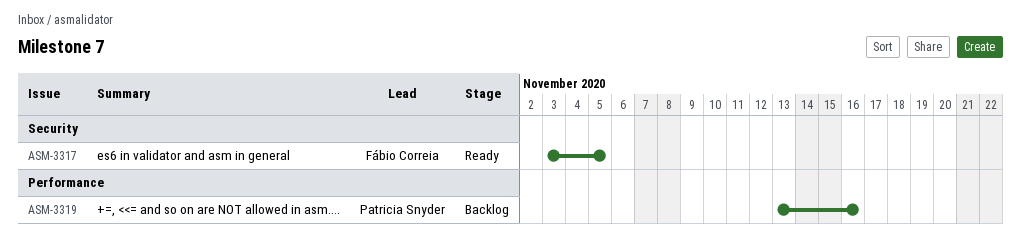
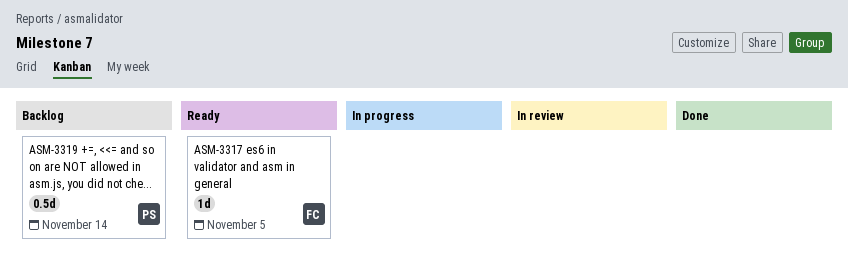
ASM-3319, due: Nov 16 -> Nov 14

